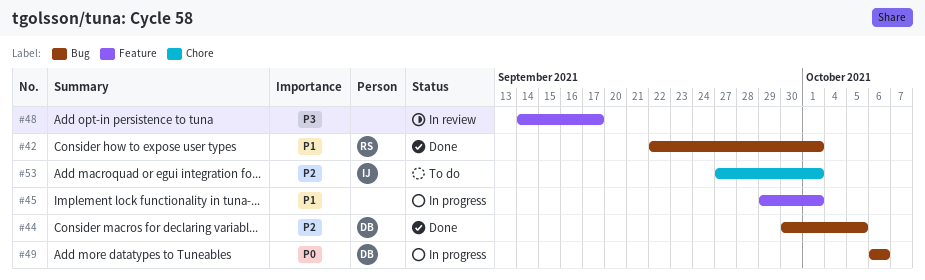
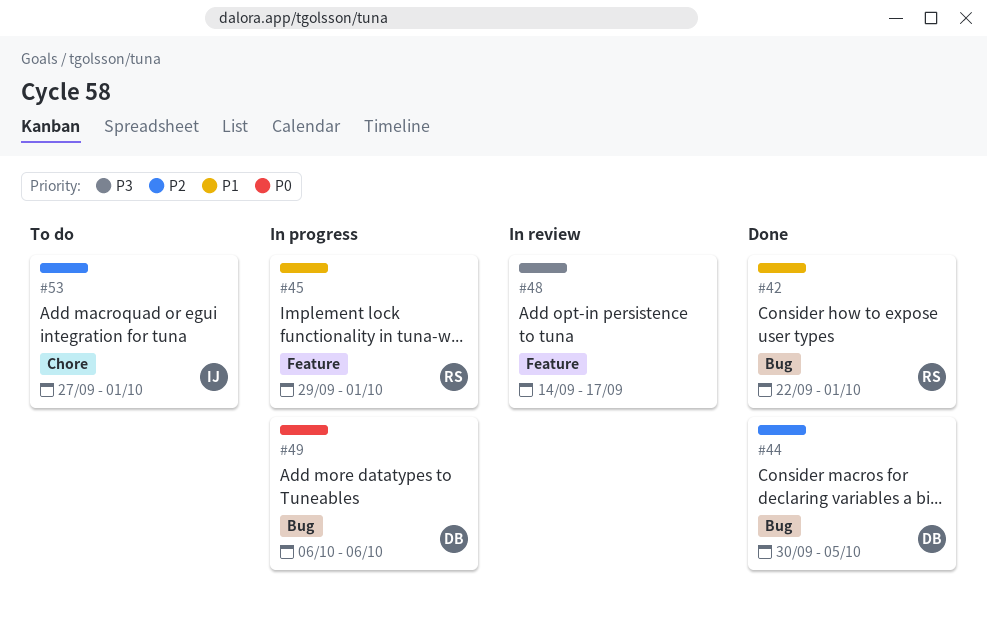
#45, owner: none -> RS

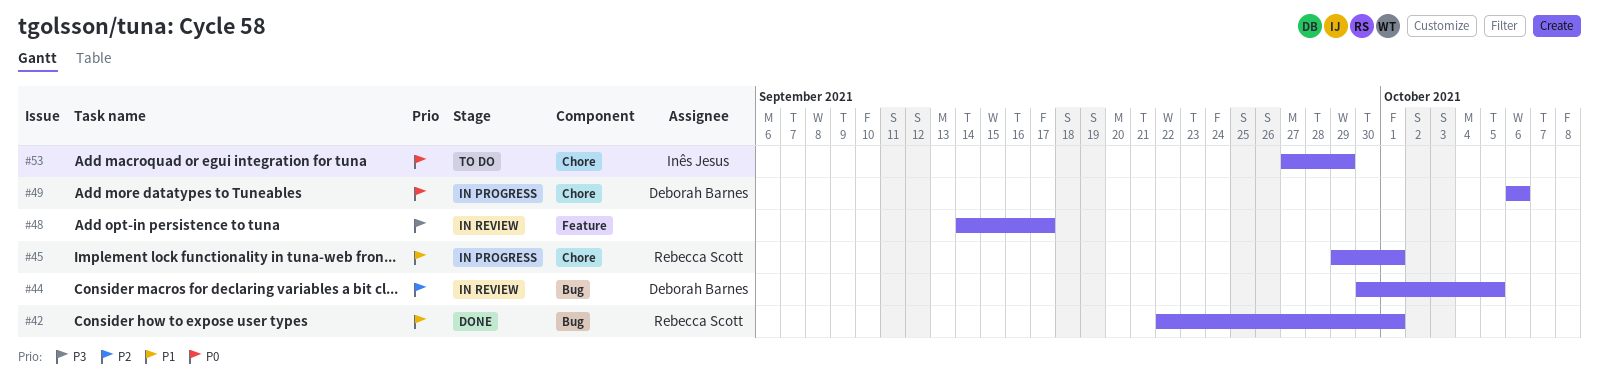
#44, status: Done -> In review
#45, label: Feature -> Chore
#49, label: Bug -> Chore
#53, priority: P2 -> P0
#53, due: Oct 1 -> Sep 29

